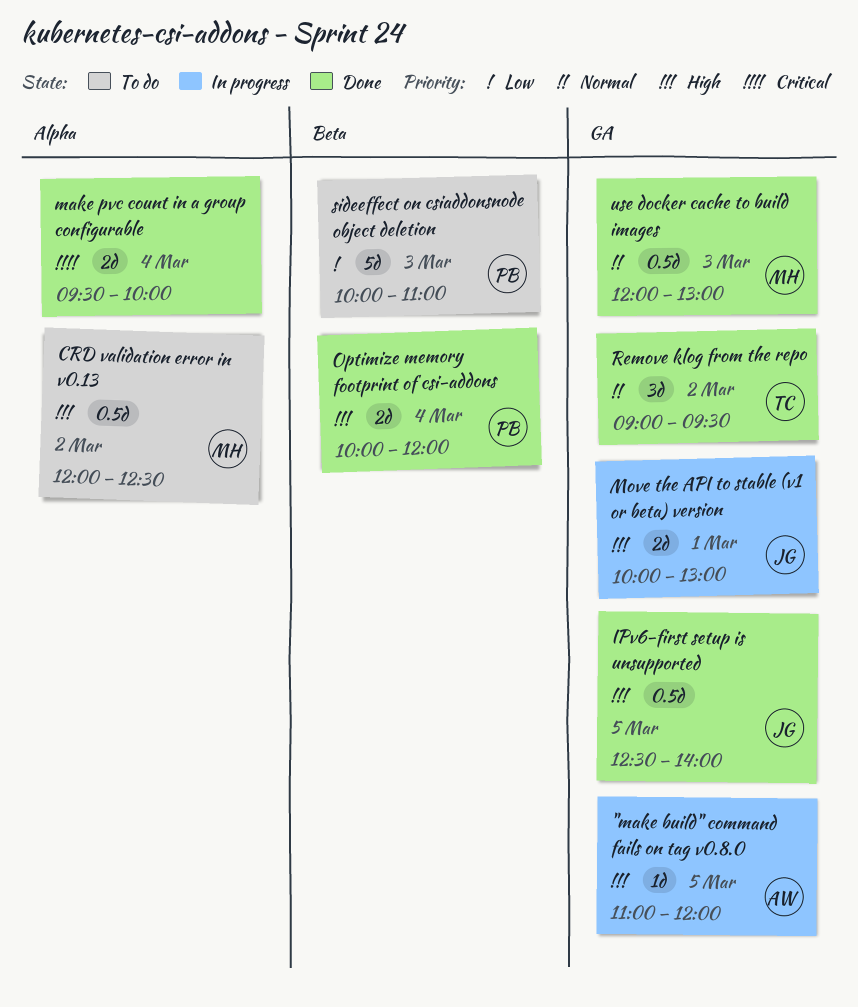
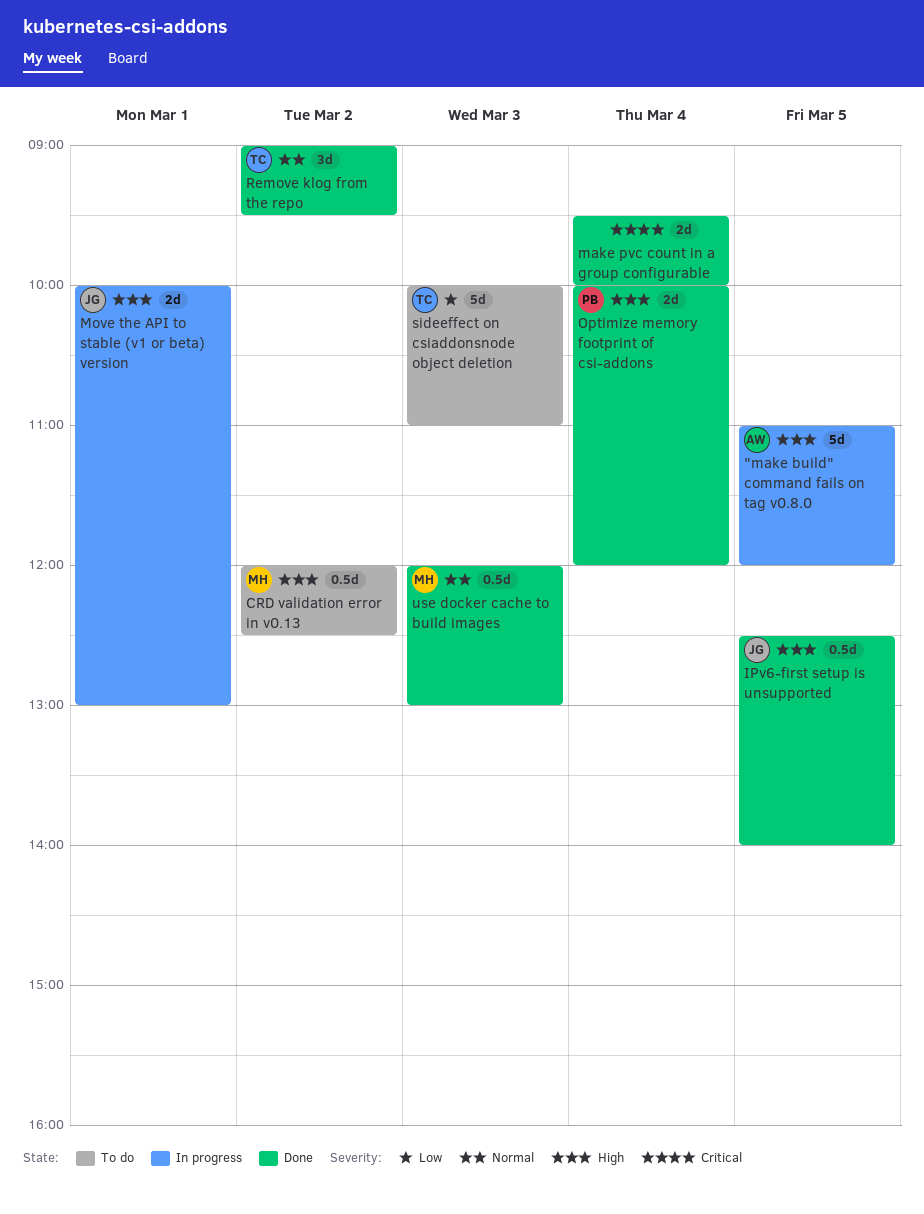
"make build" command fails on tag v0.8.0, estimate: 1d -> 5d
sideeffect on csiaddonsnode object deletion, owner: PB -> TC

